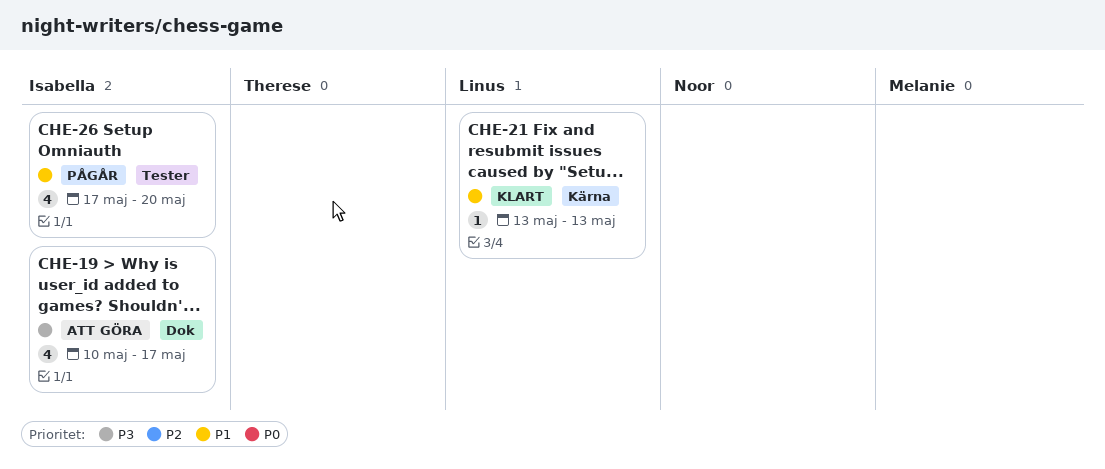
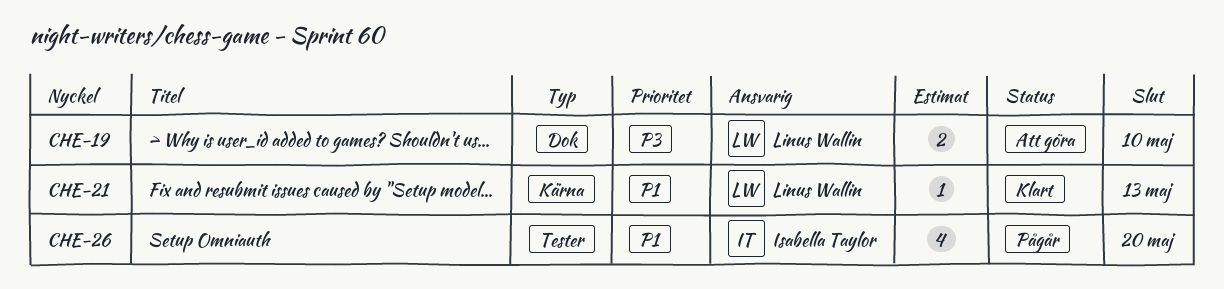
CHE-19, owner: Isabella Taylor -> Linus Wallin
CHE-19, estimate: 4 -> 2
CHE-19, due: May 17 -> May 10

